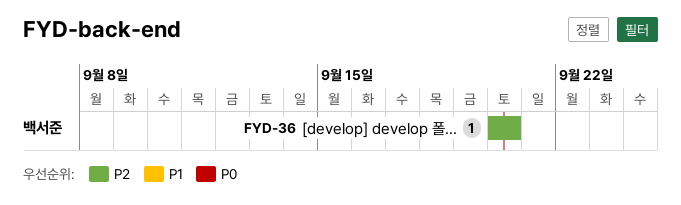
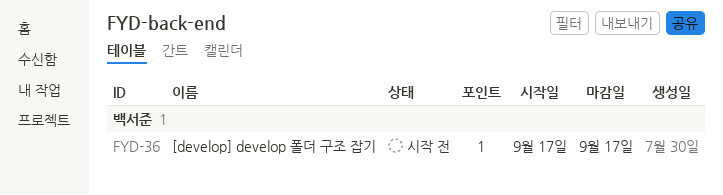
FYD-36, start: Sep 20 -> Sep 17
FYD-36, due: Sep 20 -> Sep 17

